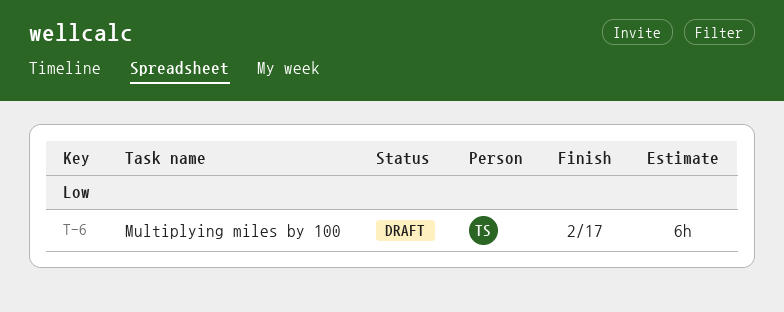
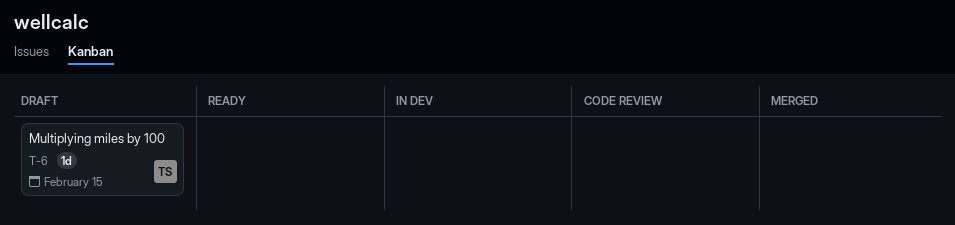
T-6, estimate: 6h -> 1d
T-6, due: Feb 17 -> Feb 15

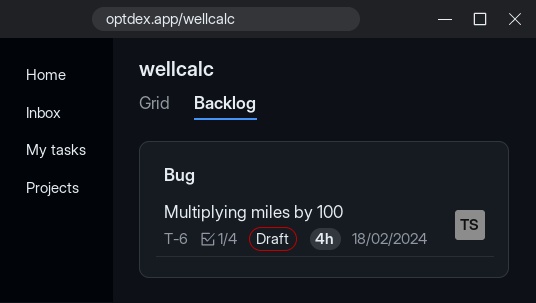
T-6, estimate: 1d -> 4h
T-6, due: Feb 15 -> Feb 18

